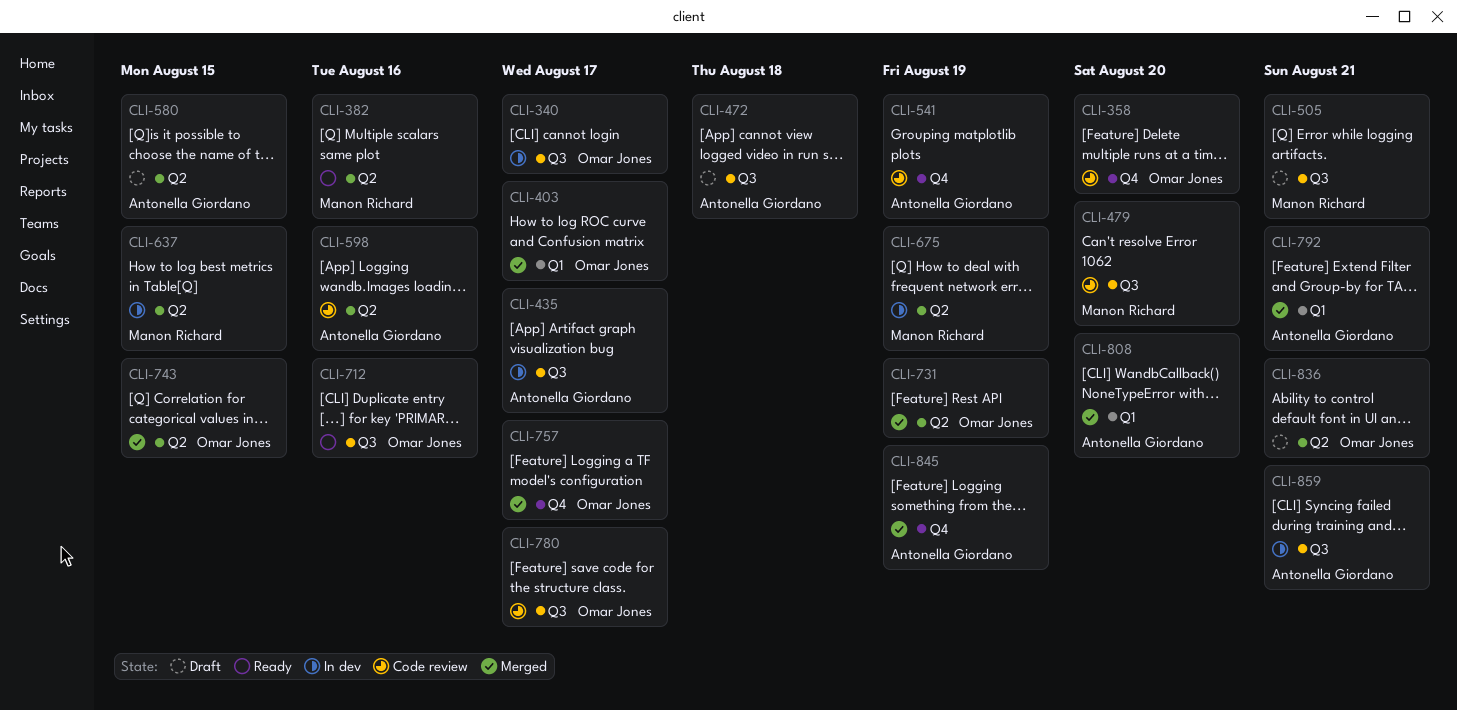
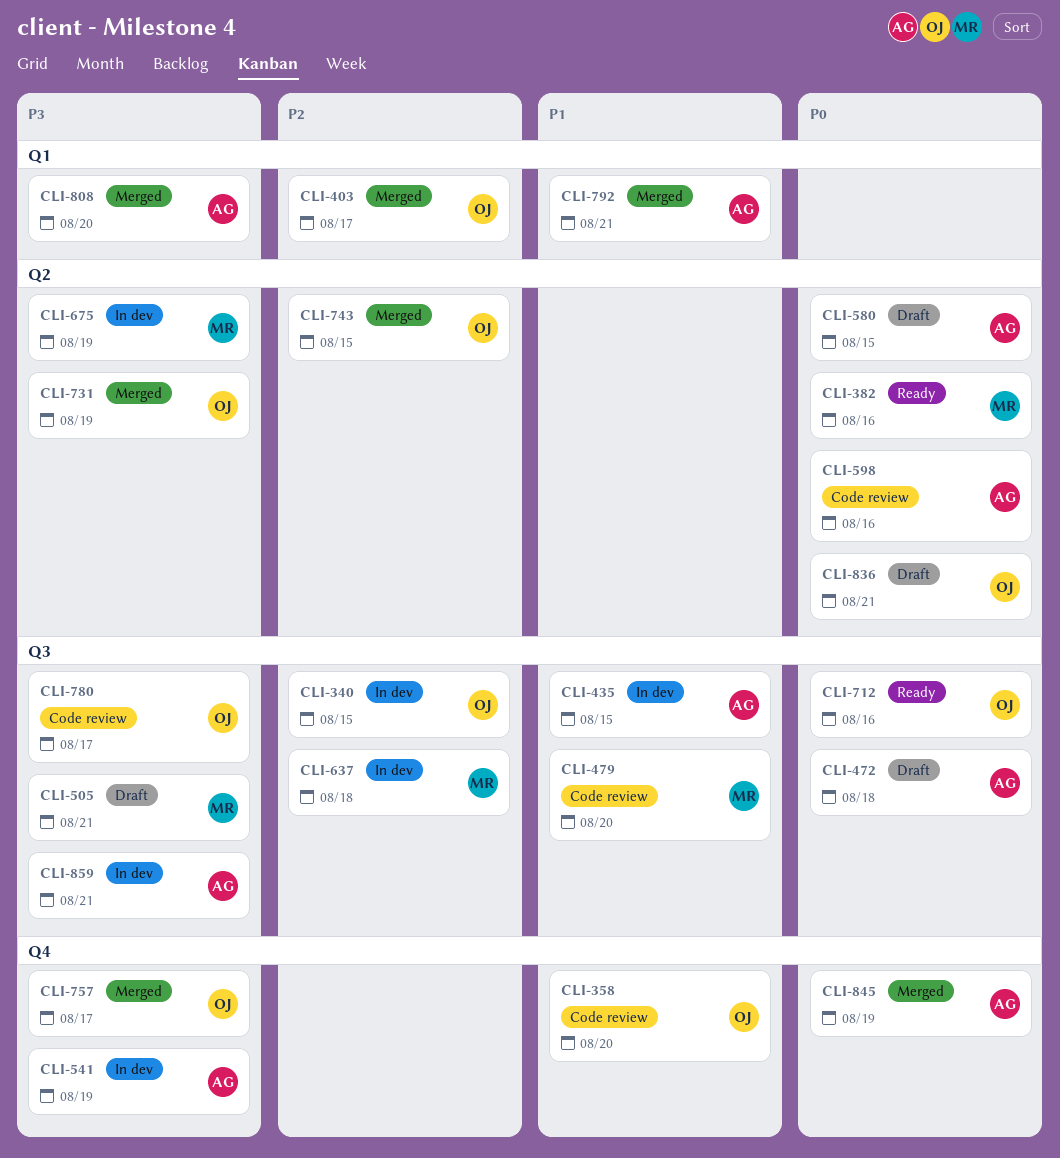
CLI-340, due: Aug 17 -> Aug 15
CLI-435, due: Aug 17 -> Aug 15
CLI-541, status: Code review -> In dev
CLI-637, label: Q2 -> Q3
CLI-637, due: Aug 15 -> Aug 18

